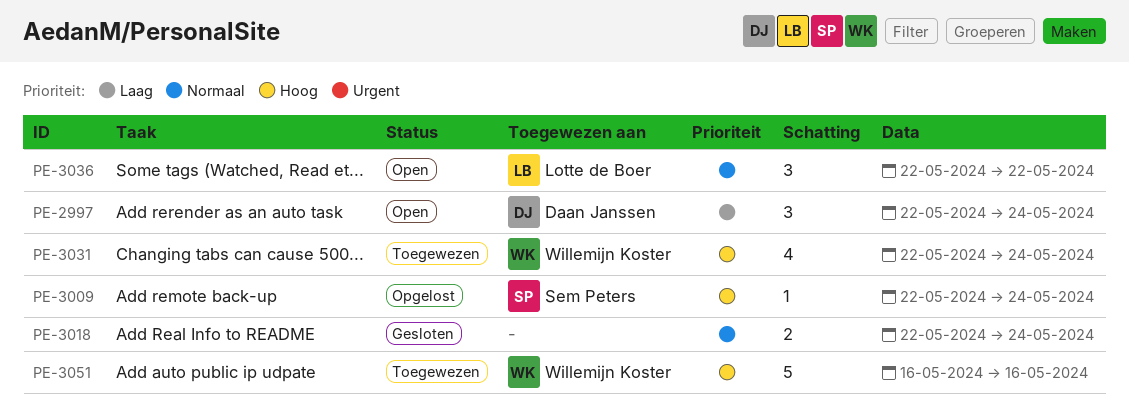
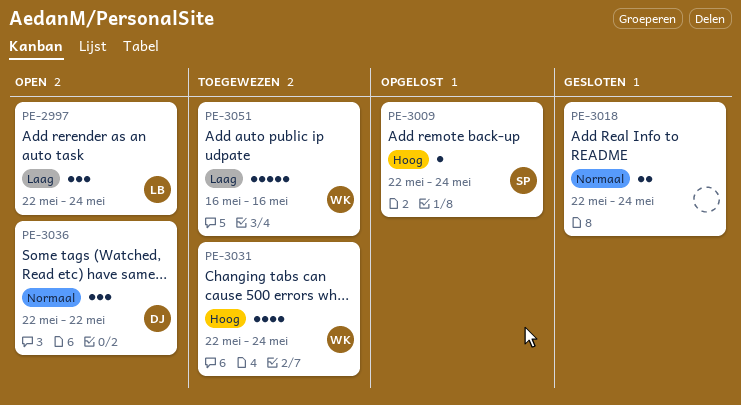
PE-2997, owner: Daan Janssen -> Lotte de Boer
PE-3036, owner: Lotte de Boer -> Daan Janssen
PE-3051, priority: Hoog -> Laag

